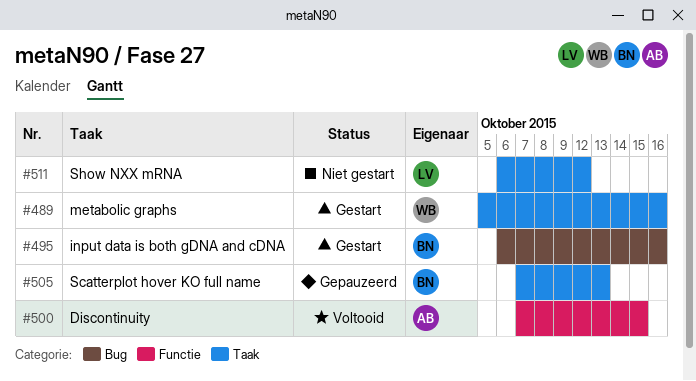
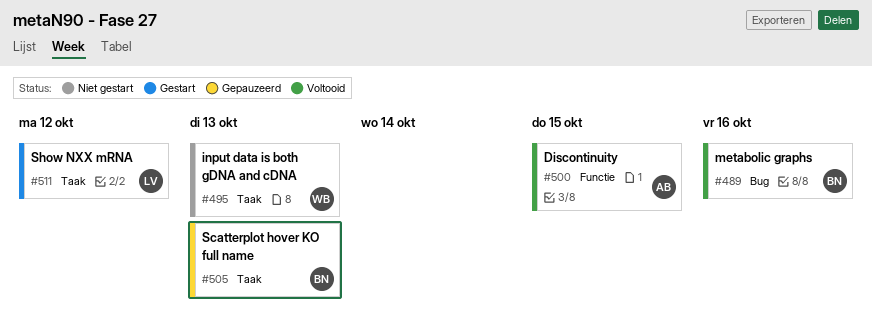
#489, status: Gestart -> Voltooid
#489, owner: WB -> BN
#489, label: Taak -> Bug
#495, status: Gestart -> Niet gestart
#495, owner: BN -> WB
#495, label: Bug -> Taak
#495, due: Oct 16 -> Oct 13
#511, status: Niet gestart -> Gestart

